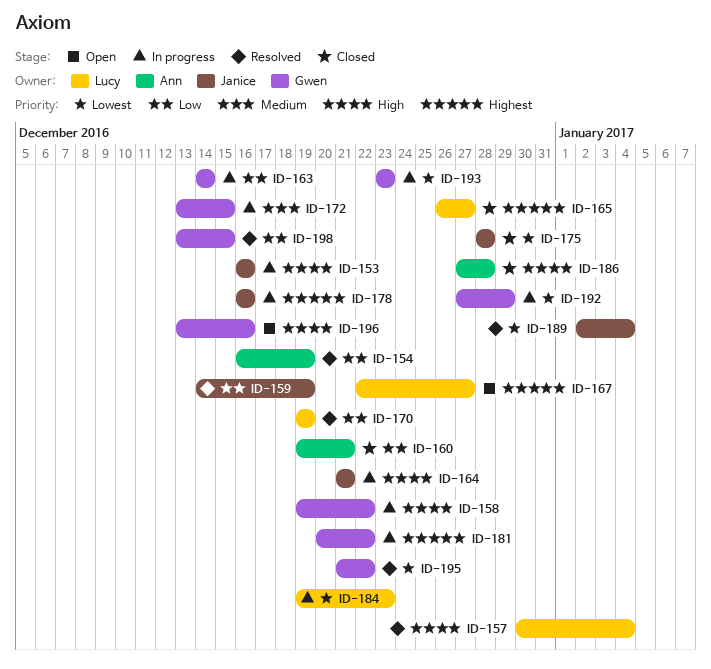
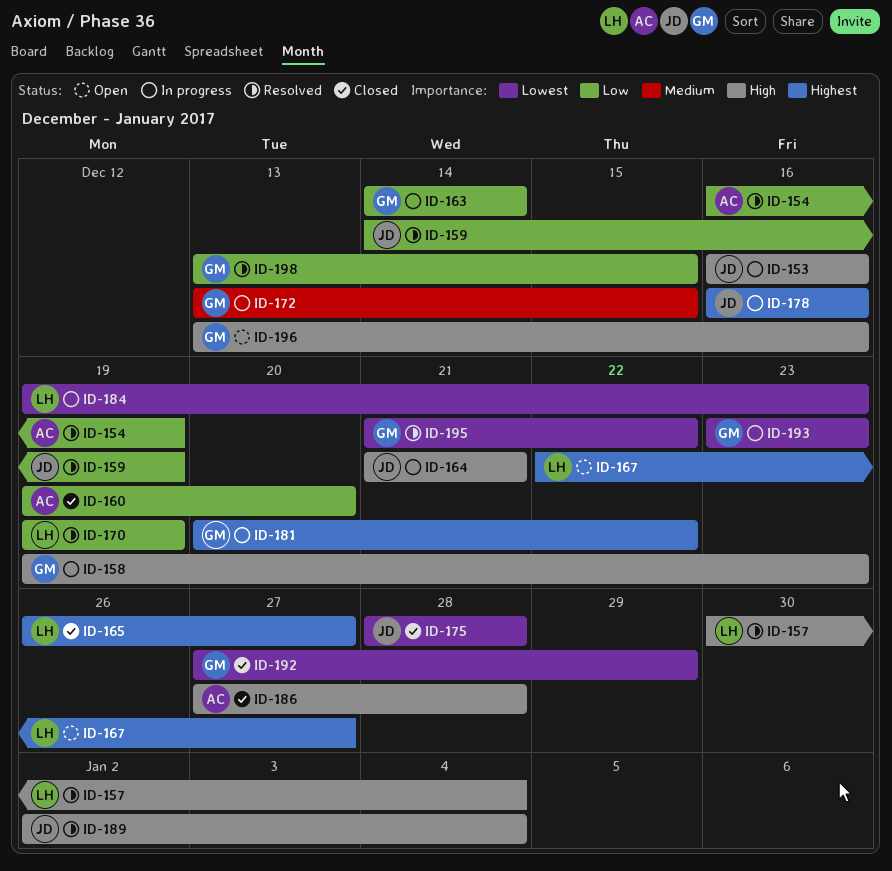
ID-158, due: Dec 22 -> Dec 23
ID-160, due: Dec 21 -> Dec 20
ID-189, priority: Lowest -> High
ID-192, status: In progress -> Closed

